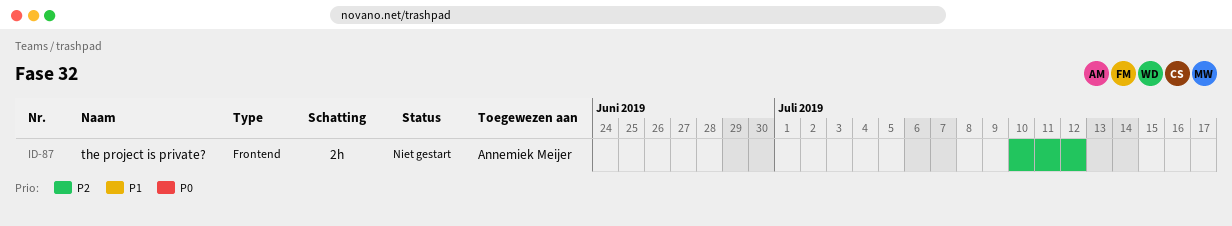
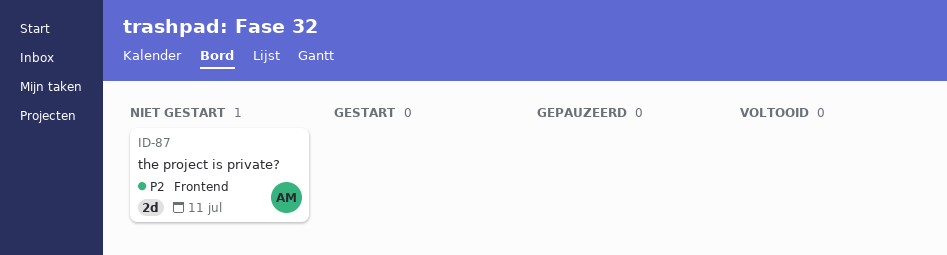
ID-87, estimate: 2h -> 2d
ID-87, due: Jul 12 -> Jul 11

